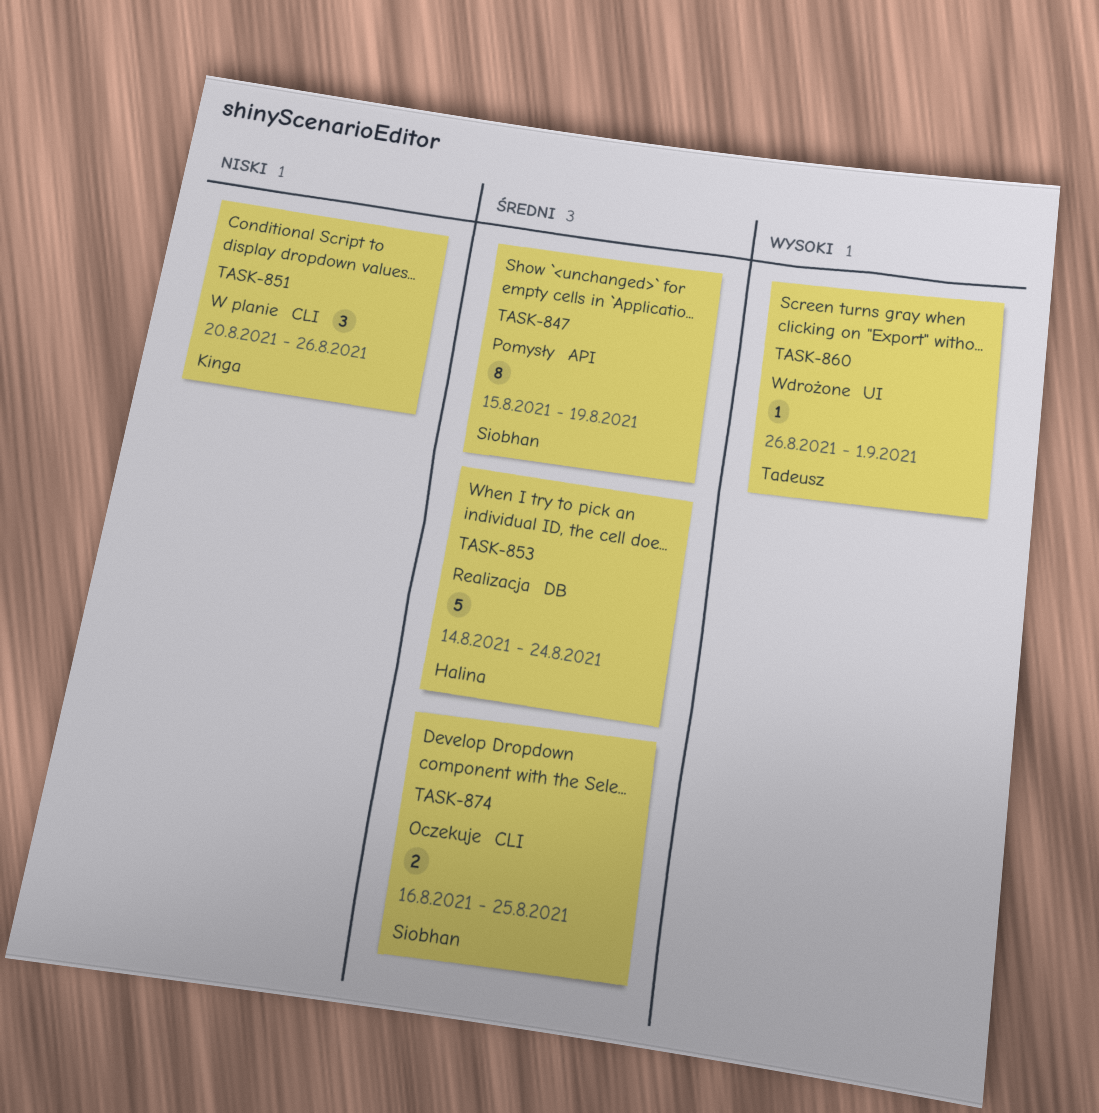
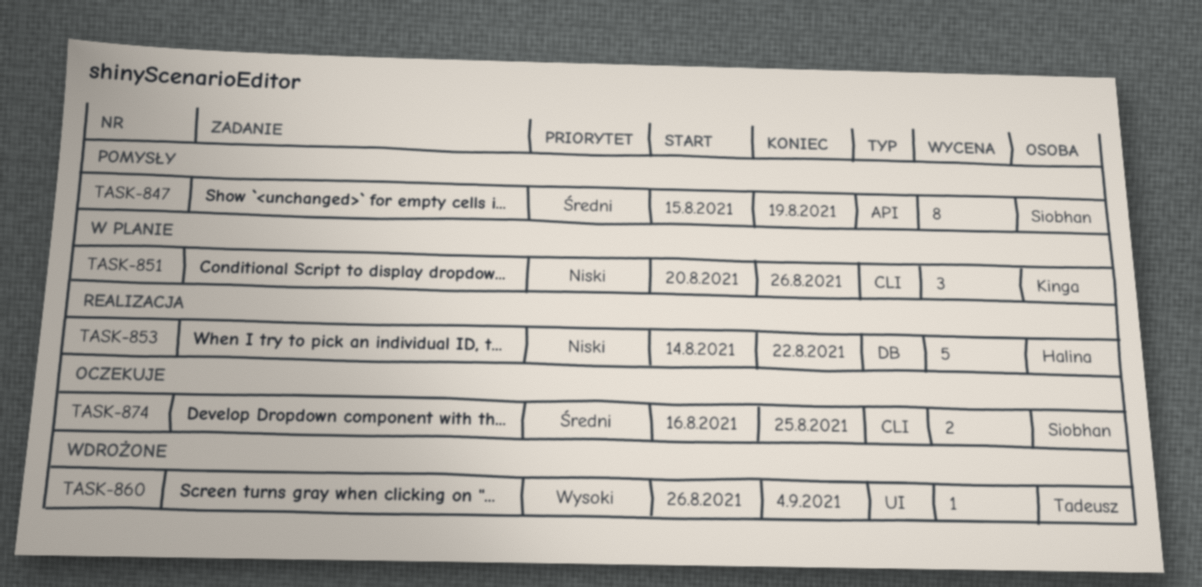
TASK-853, priority: Średni -> Niski
TASK-853, due: Aug 24 -> Aug 22
TASK-860, due: Sep 1 -> Sep 4

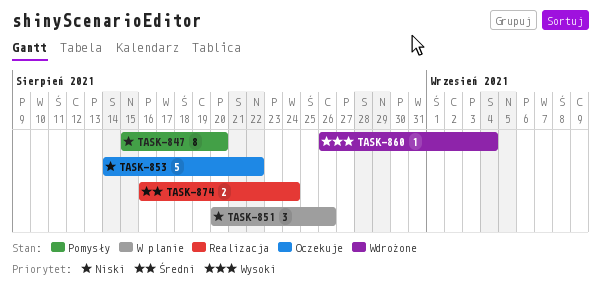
TASK-847, priority: Średni -> Niski
TASK-847, due: Aug 19 -> Aug 20
TASK-853, status: Realizacja -> Oczekuje
TASK-874, status: Oczekuje -> Realizacja
TASK-874, due: Aug 25 -> Aug 24

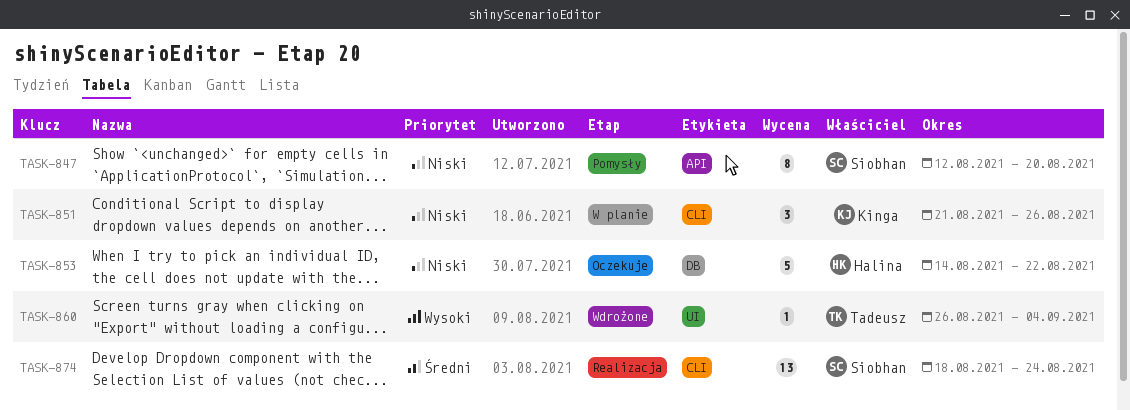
TASK-847, start: Aug 15 -> Aug 12
TASK-851, start: Aug 20 -> Aug 21
TASK-874, estimate: 2 -> 13
TASK-874, start: Aug 16 -> Aug 18

